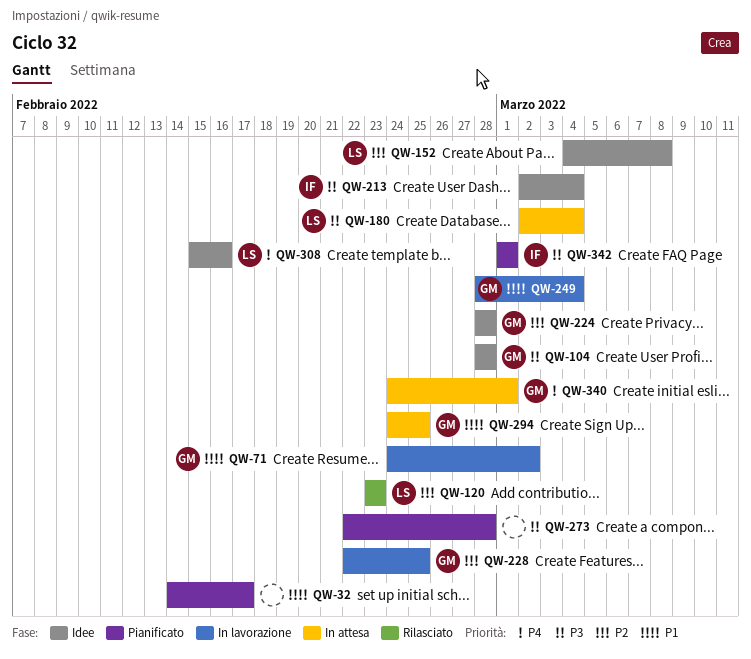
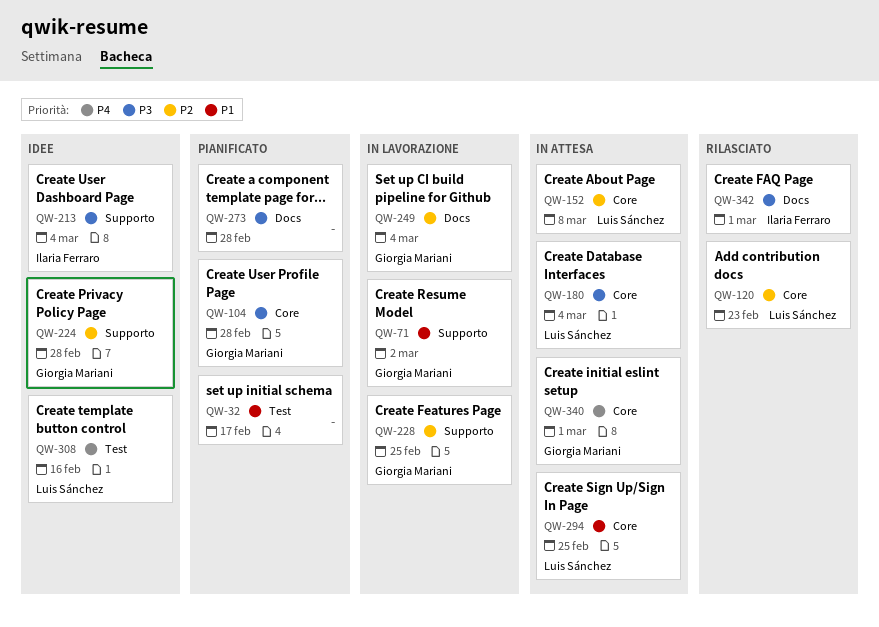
QW-104, status: Idee -> Pianificato
QW-152, status: Idee -> In attesa
QW-249, priority: P1 -> P2
QW-294, owner: Giorgia Mariani -> Luis Sánchez
QW-342, status: Pianificato -> Rilasciato

